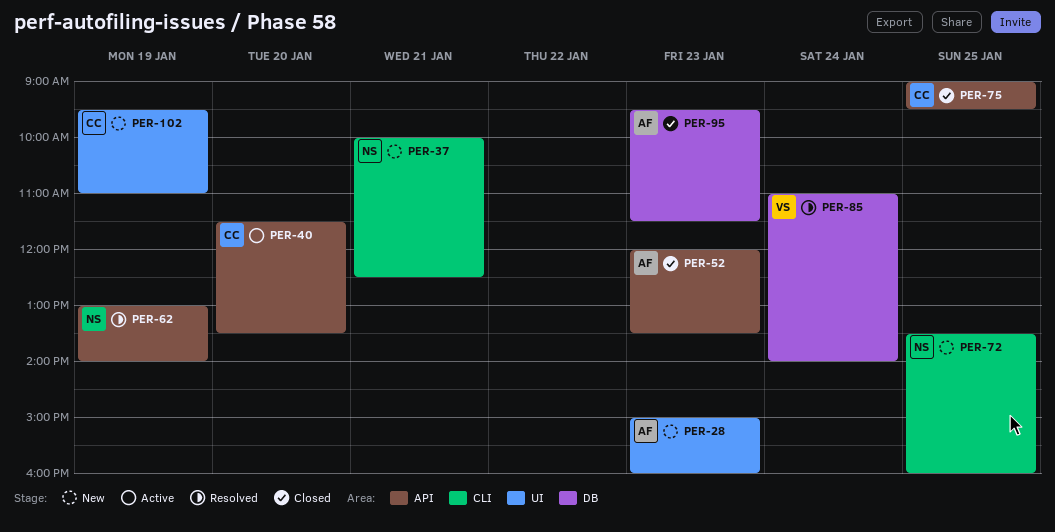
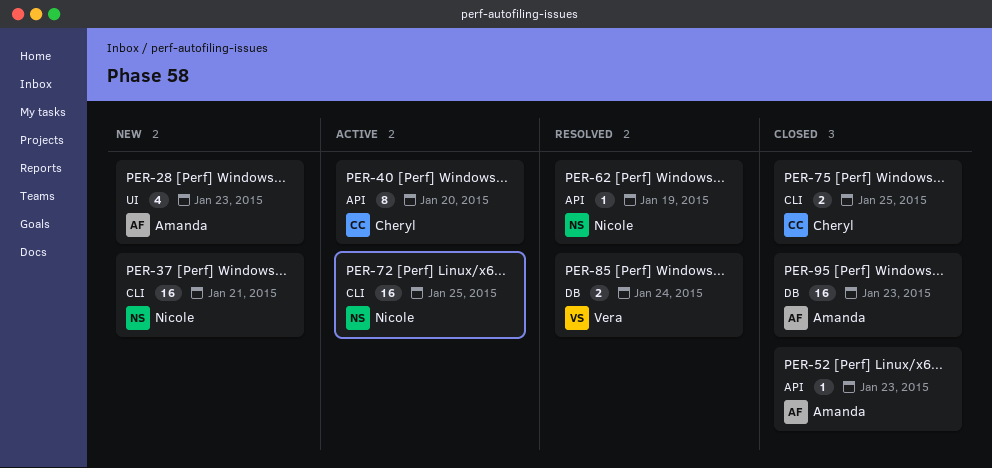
PER-72, status: New -> Active
PER-75, label: API -> CLI
PER-102: present -> none

